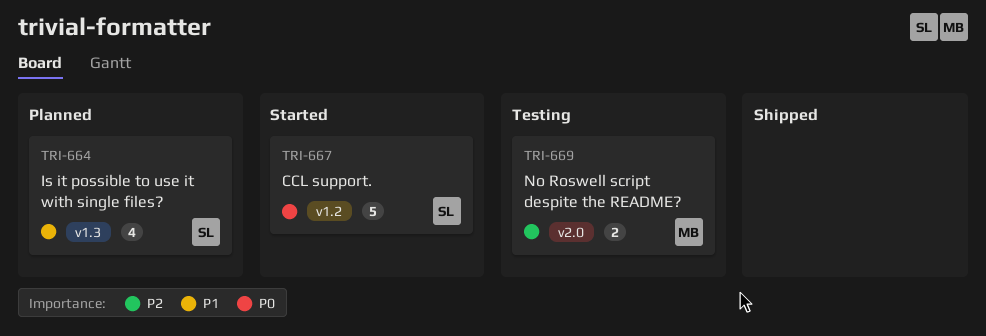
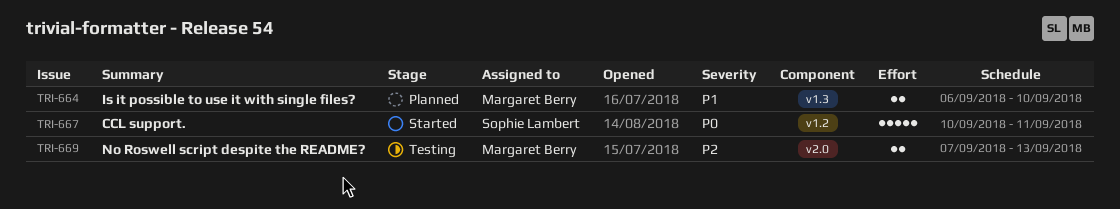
TRI-664, owner: Sophie Lambert -> Margaret Berry
TRI-664, estimate: 4 -> 2

